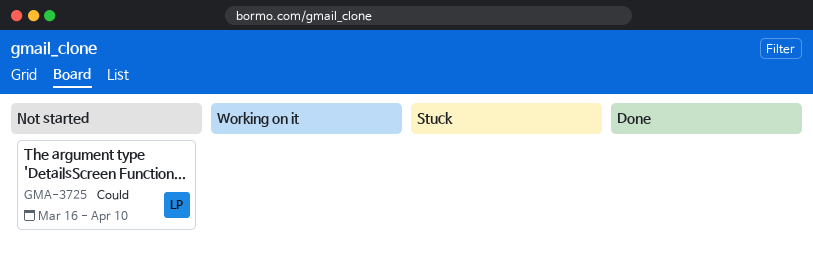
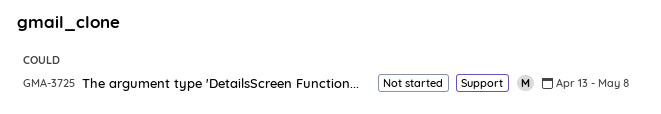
GMA-3725, start: Mar 16 -> Apr 13
GMA-3725, due: Apr 10 -> May 8

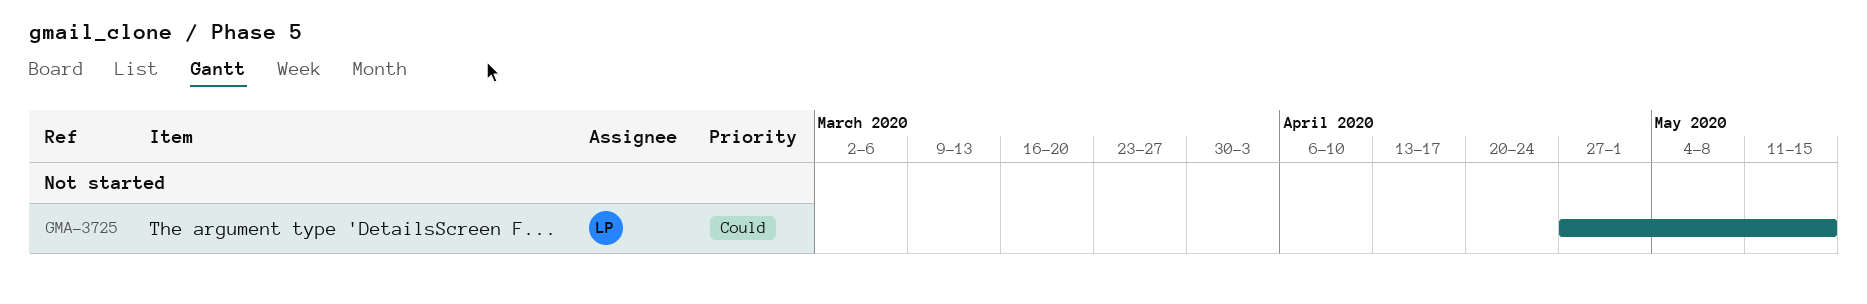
GMA-3725, start: Apr 13 -> Apr 27
GMA-3725, due: May 8 -> May 15

